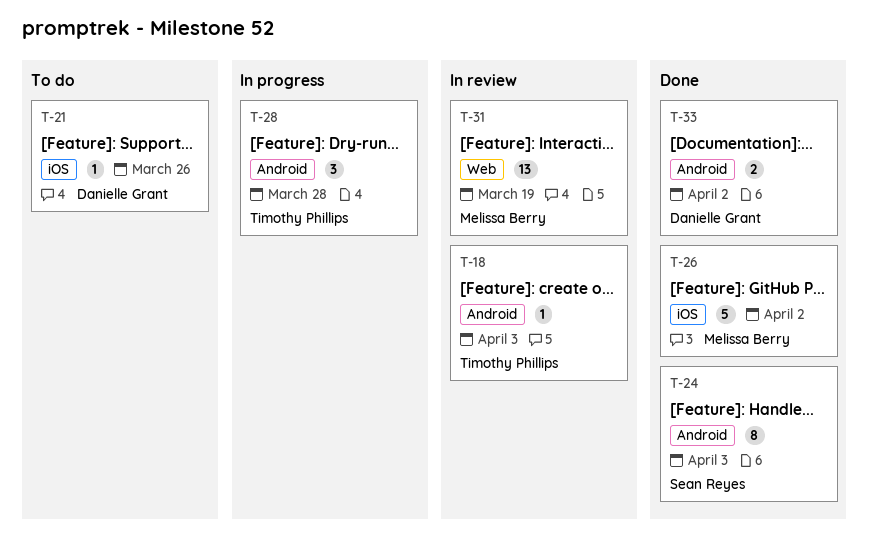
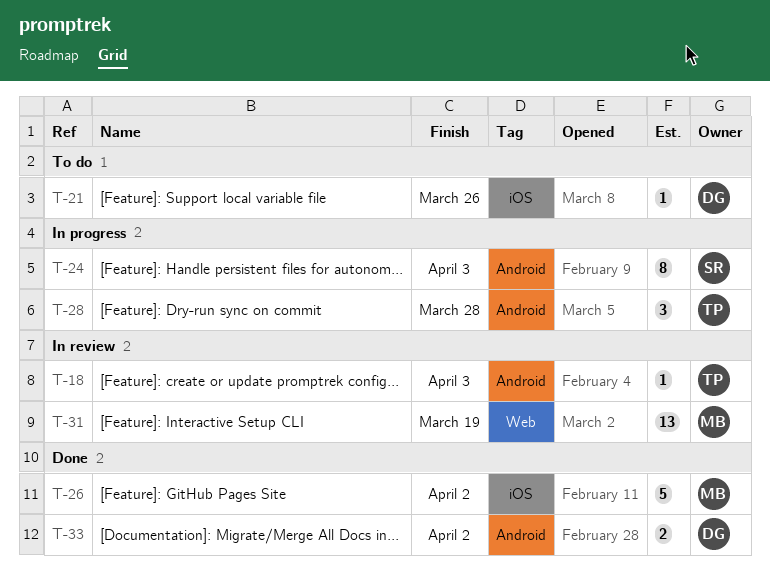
T-24, status: Done -> In progress

